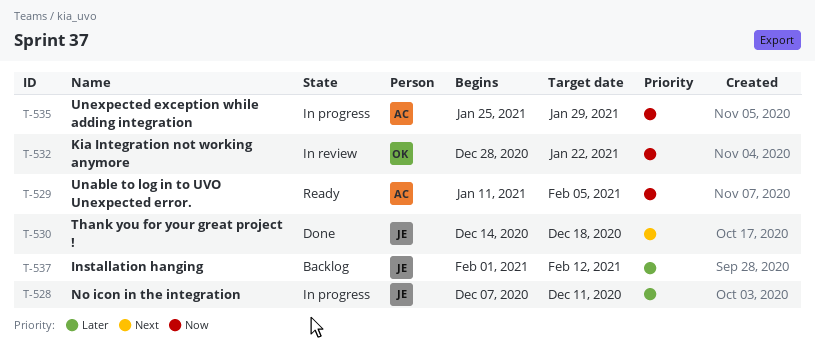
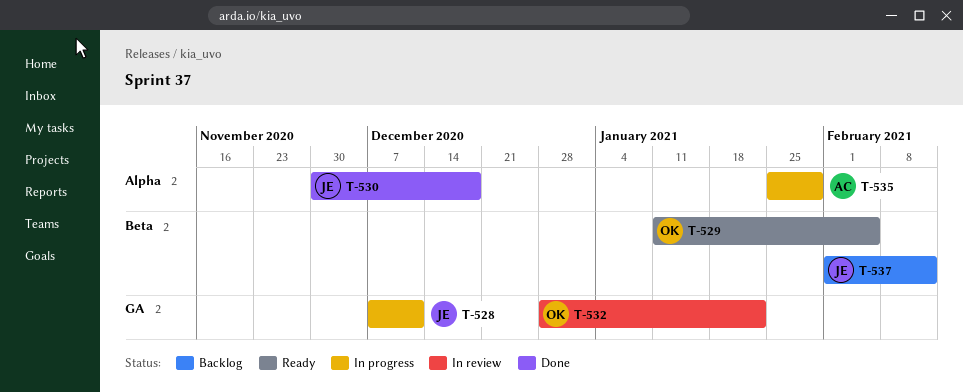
T-529, owner: AC -> OK
T-530, start: Dec 14 -> Nov 30

